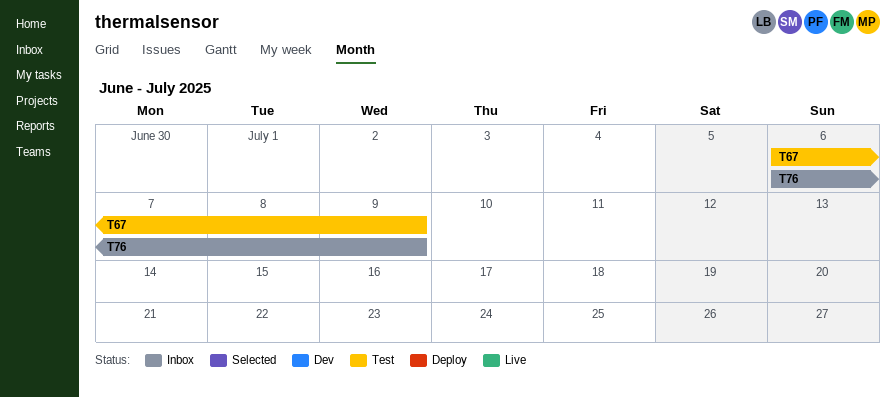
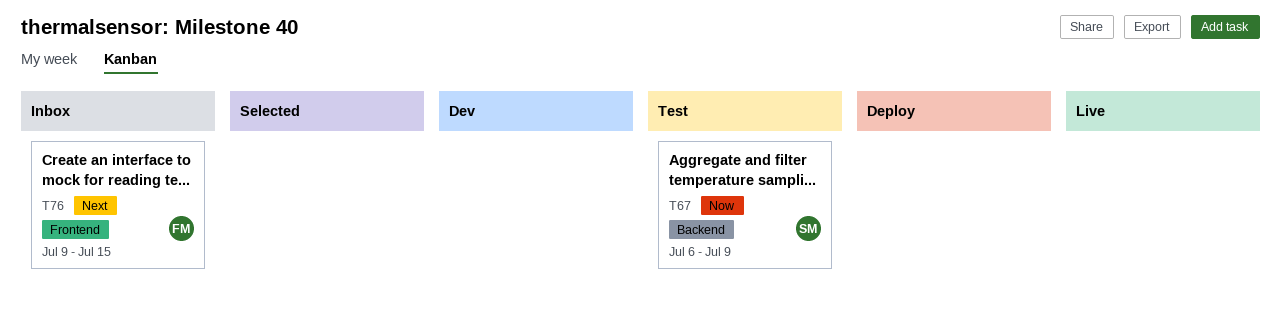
T76, start: Jul 6 -> Jul 9
T76, due: Jul 9 -> Jul 15

